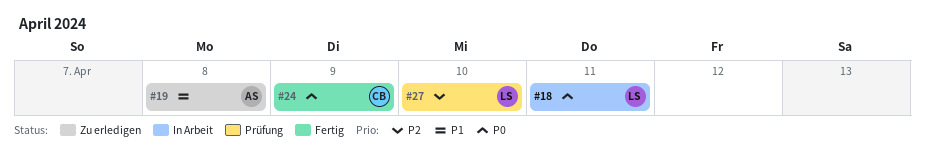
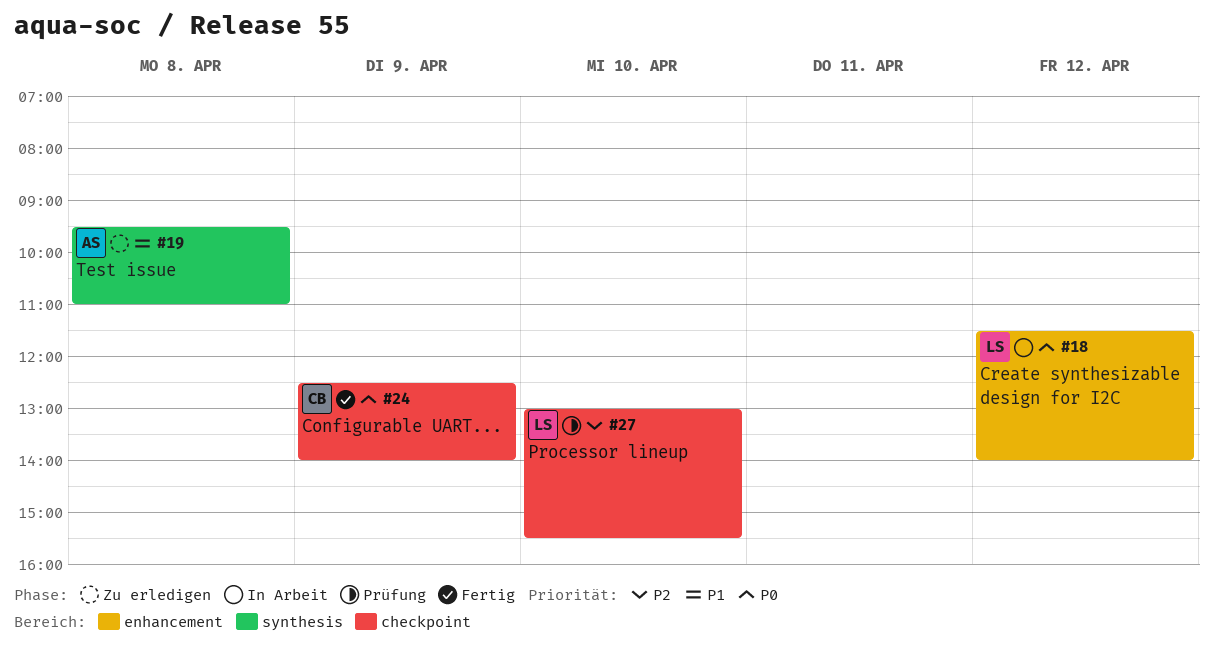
#18, day: Apr 11 -> Apr 12

